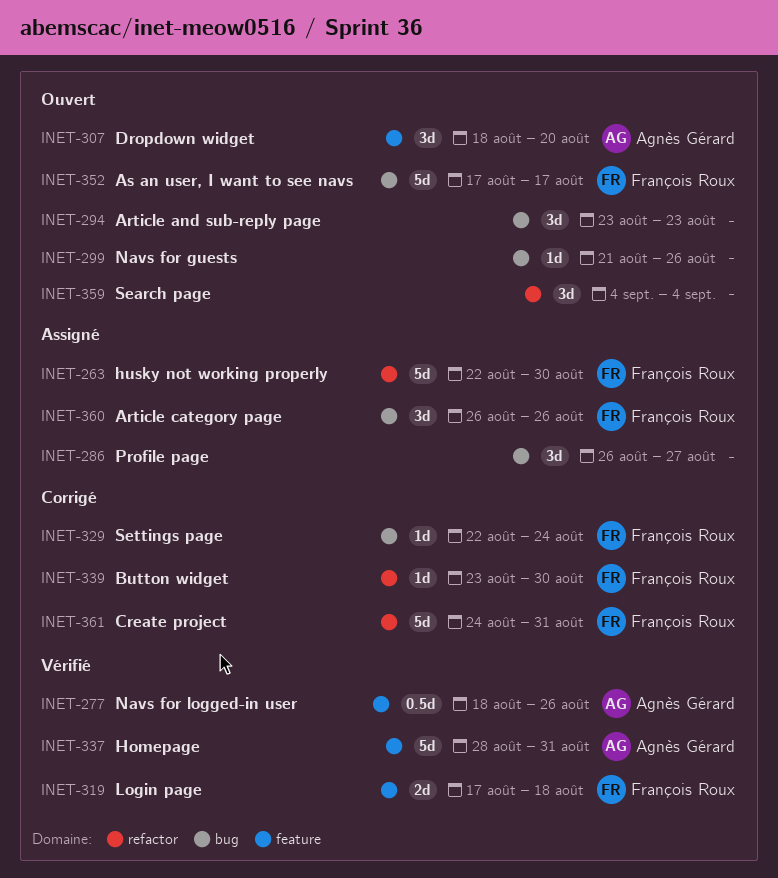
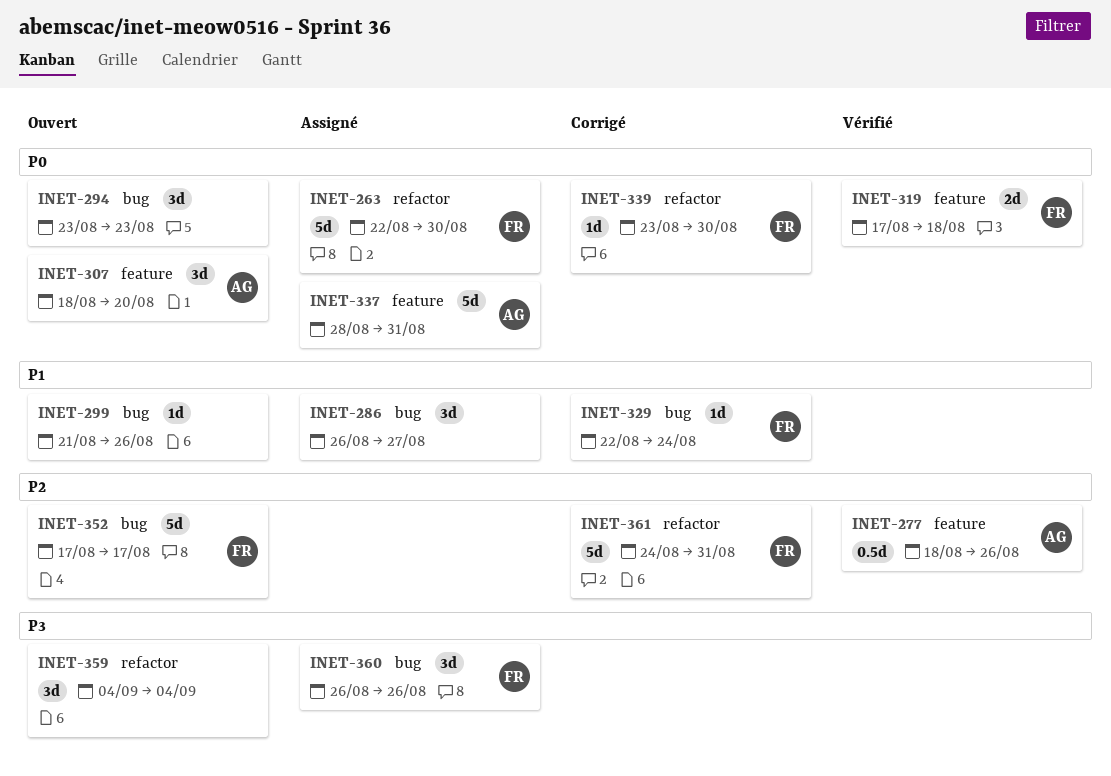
INET-337, status: Vérifié -> Assigné

